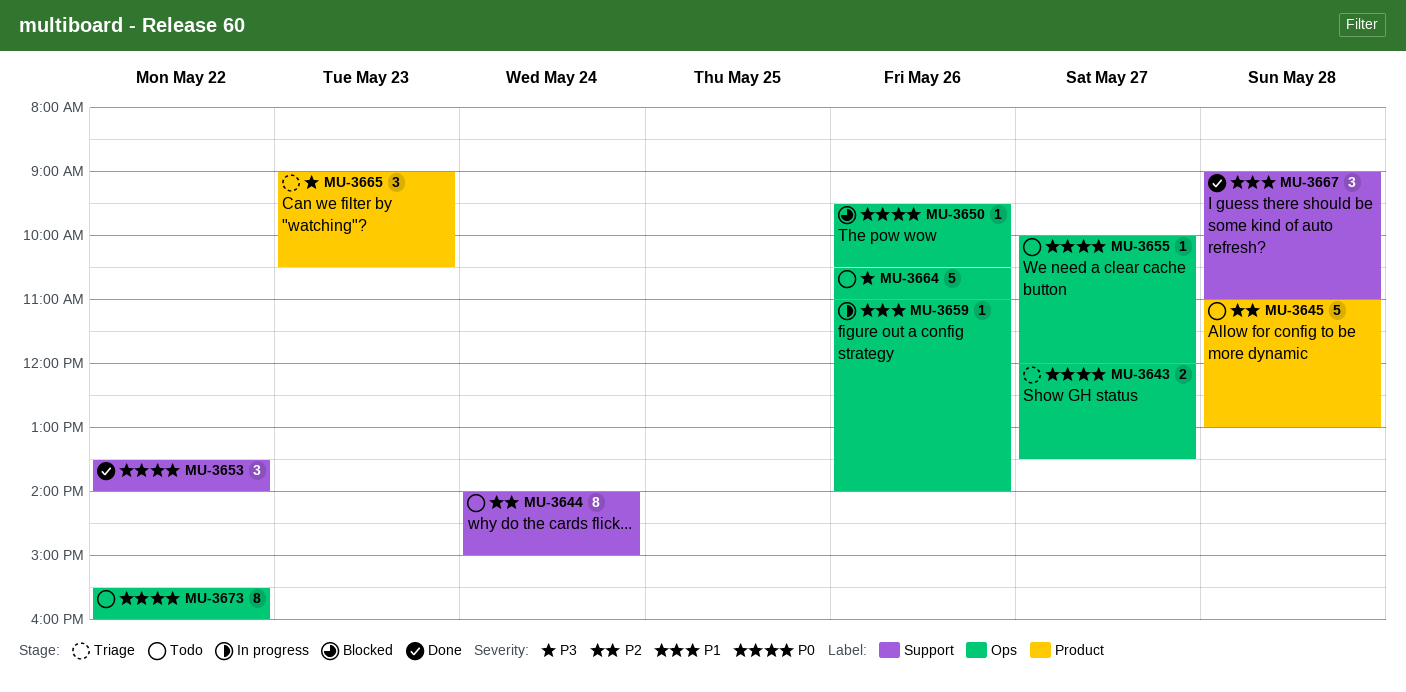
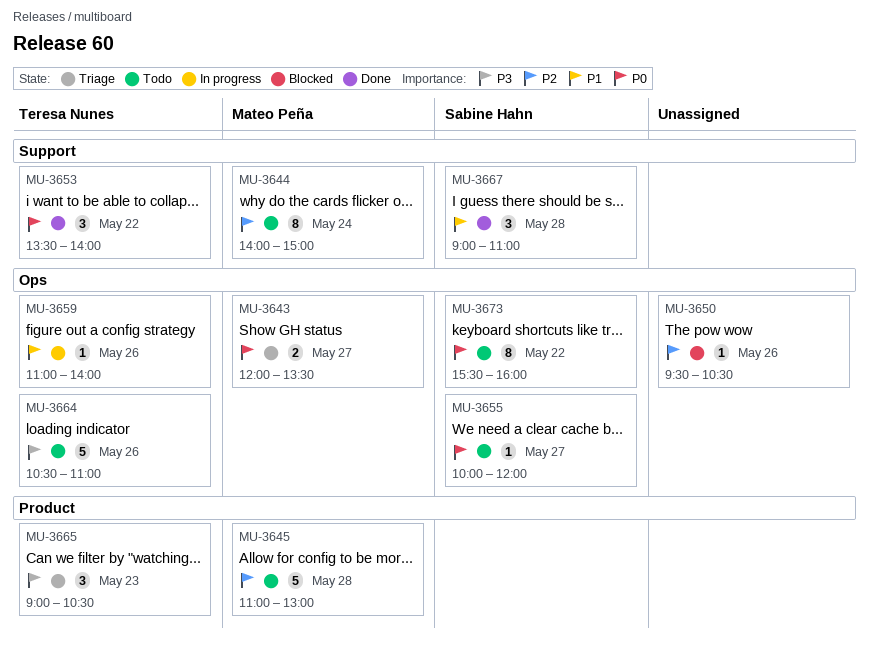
MU-3650, priority: P0 -> P2

